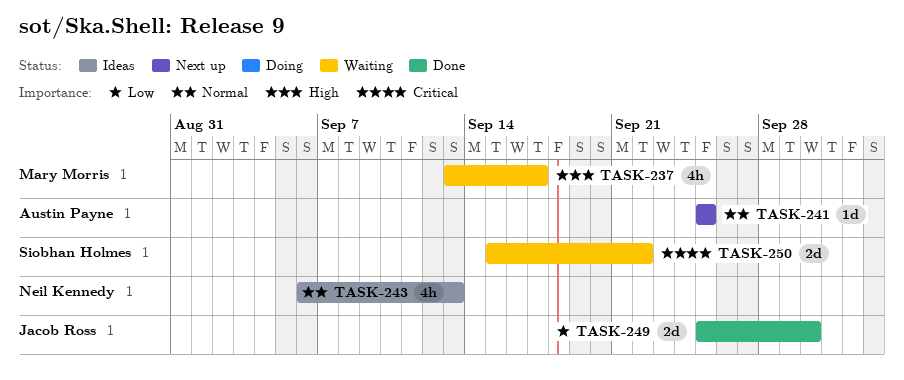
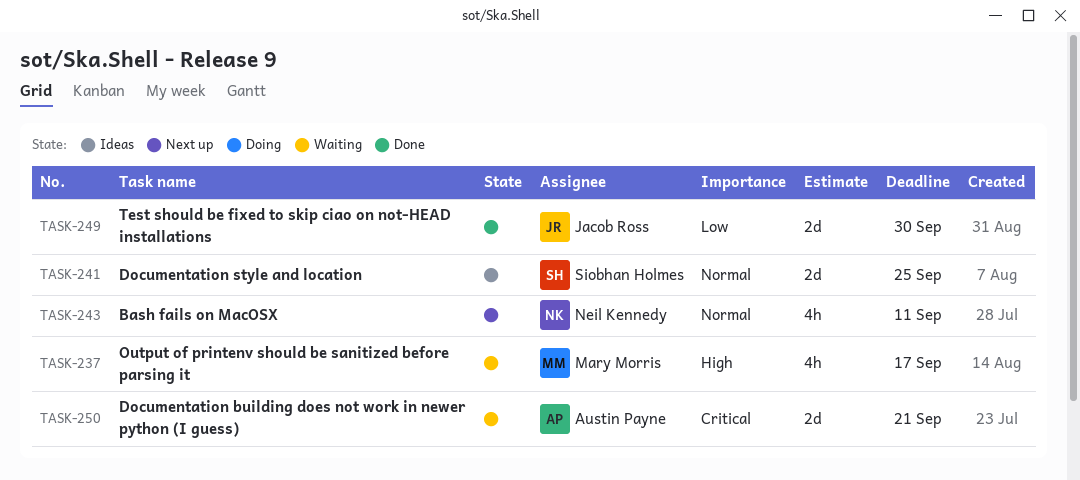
TASK-241, status: Next up -> Ideas
TASK-241, owner: Austin Payne -> Siobhan Holmes
TASK-241, estimate: 1d -> 2d
TASK-243, status: Ideas -> Next up
TASK-243, due: Sep 13 -> Sep 11
TASK-250, owner: Siobhan Holmes -> Austin Payne
TASK-250, due: Sep 22 -> Sep 21

